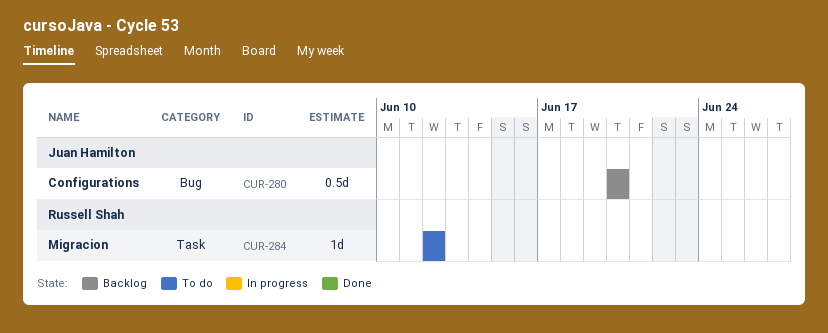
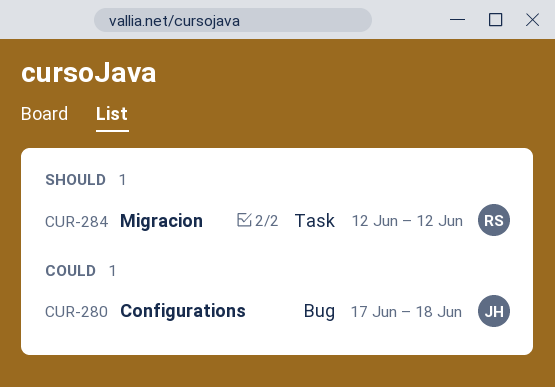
CUR-280, start: Jun 20 -> Jun 17
CUR-280, due: Jun 20 -> Jun 18

